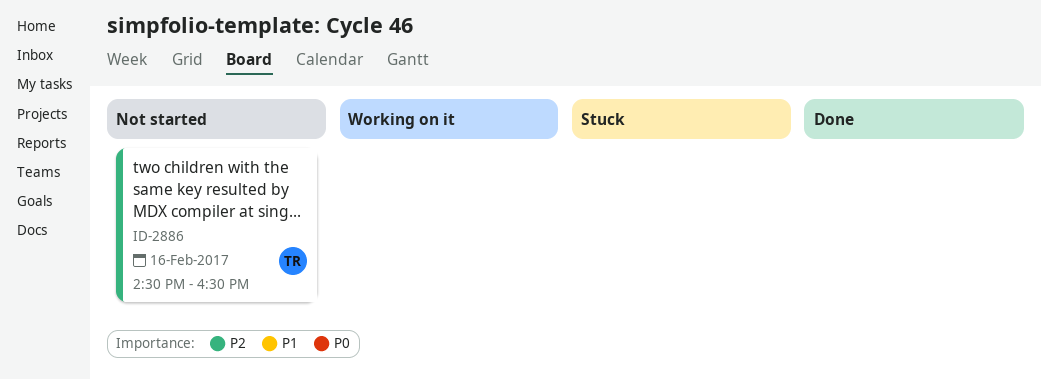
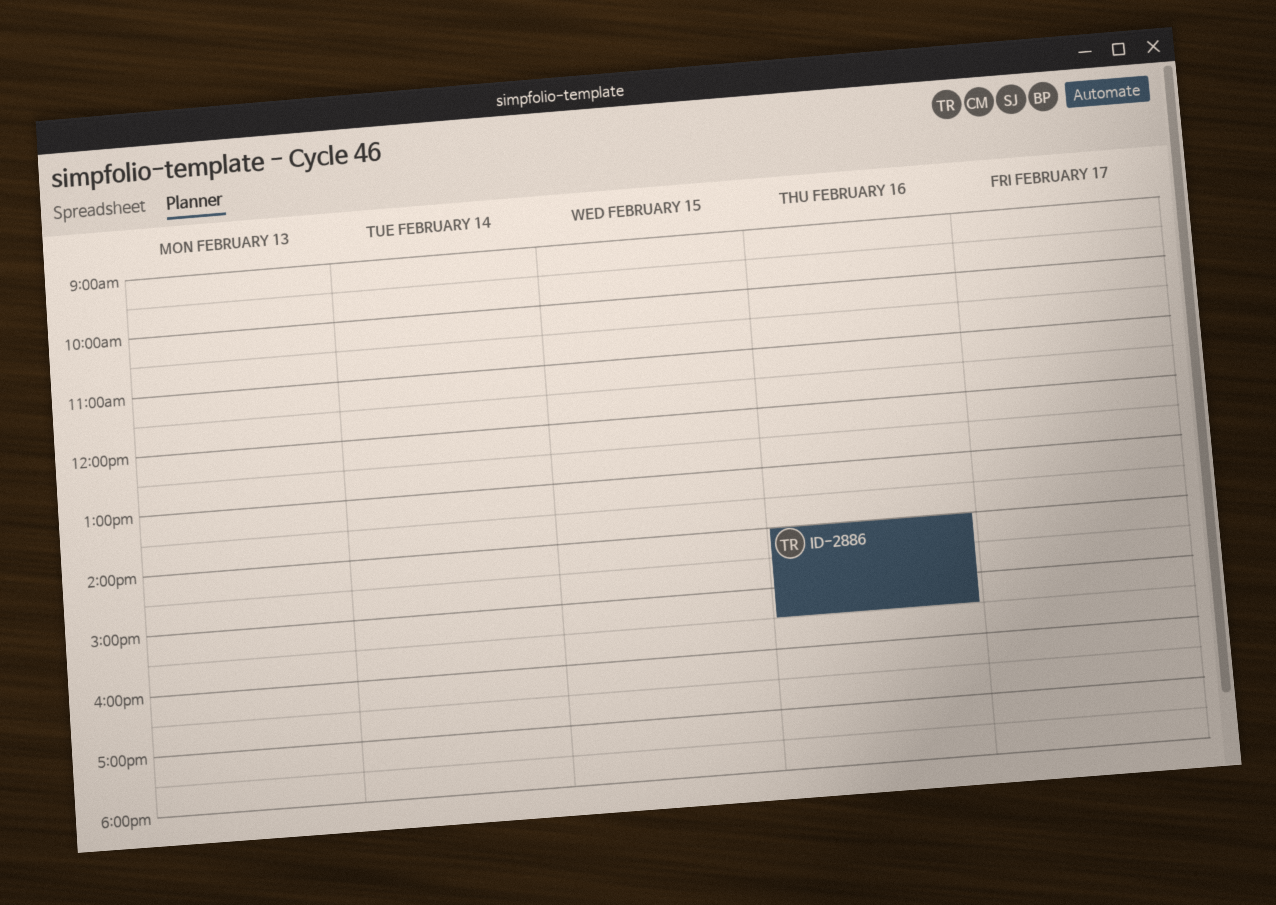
ID-2886, begins: 14:30 -> 14:00
ID-2886, ends: 16:30 -> 15:30

